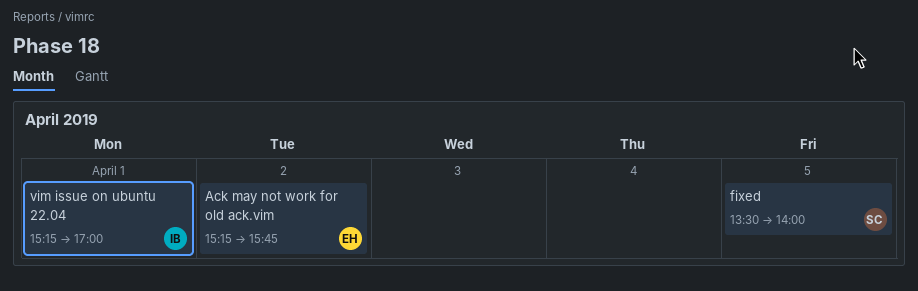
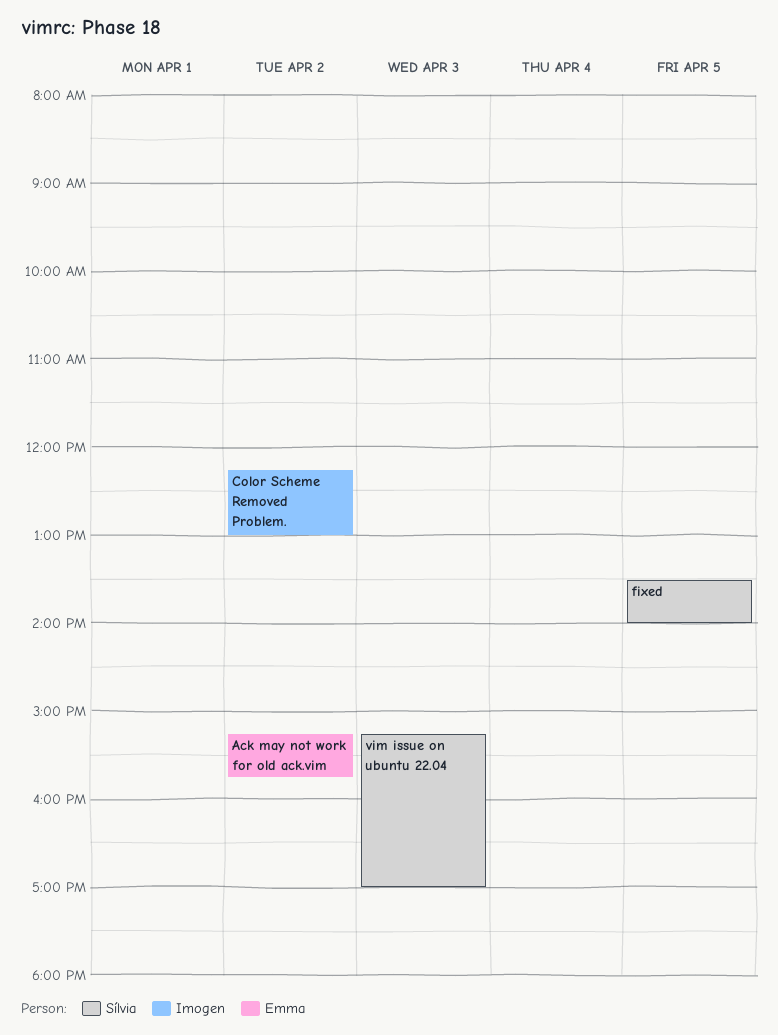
Color Scheme Removed Problem.: none -> present
vim issue on ubuntu 22.04, owner: Imogen -> Sílvia
vim issue on ubuntu 22.04, day: Apr 1 -> Apr 3

